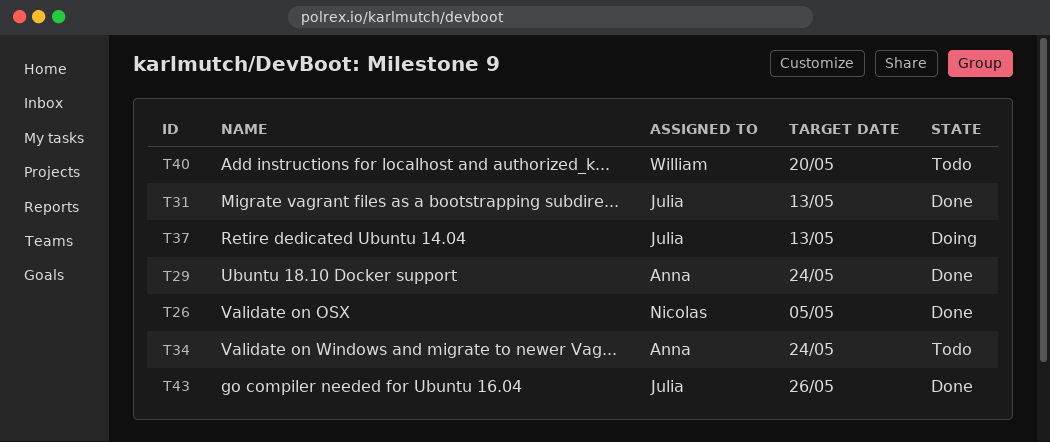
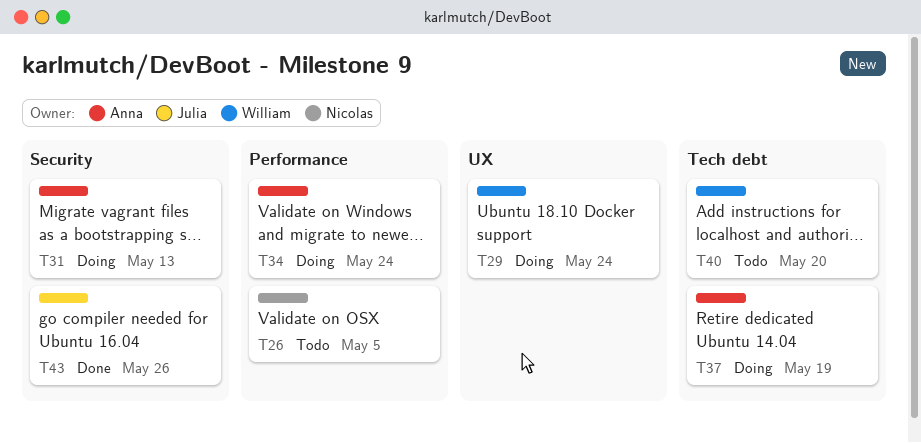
T26, status: Done -> Todo
T29, status: Done -> Doing
T29, owner: Anna -> William
T31, status: Done -> Doing
T31, owner: Julia -> Anna
T34, status: Todo -> Doing
T37, owner: Julia -> Anna
T37, due: May 13 -> May 19

